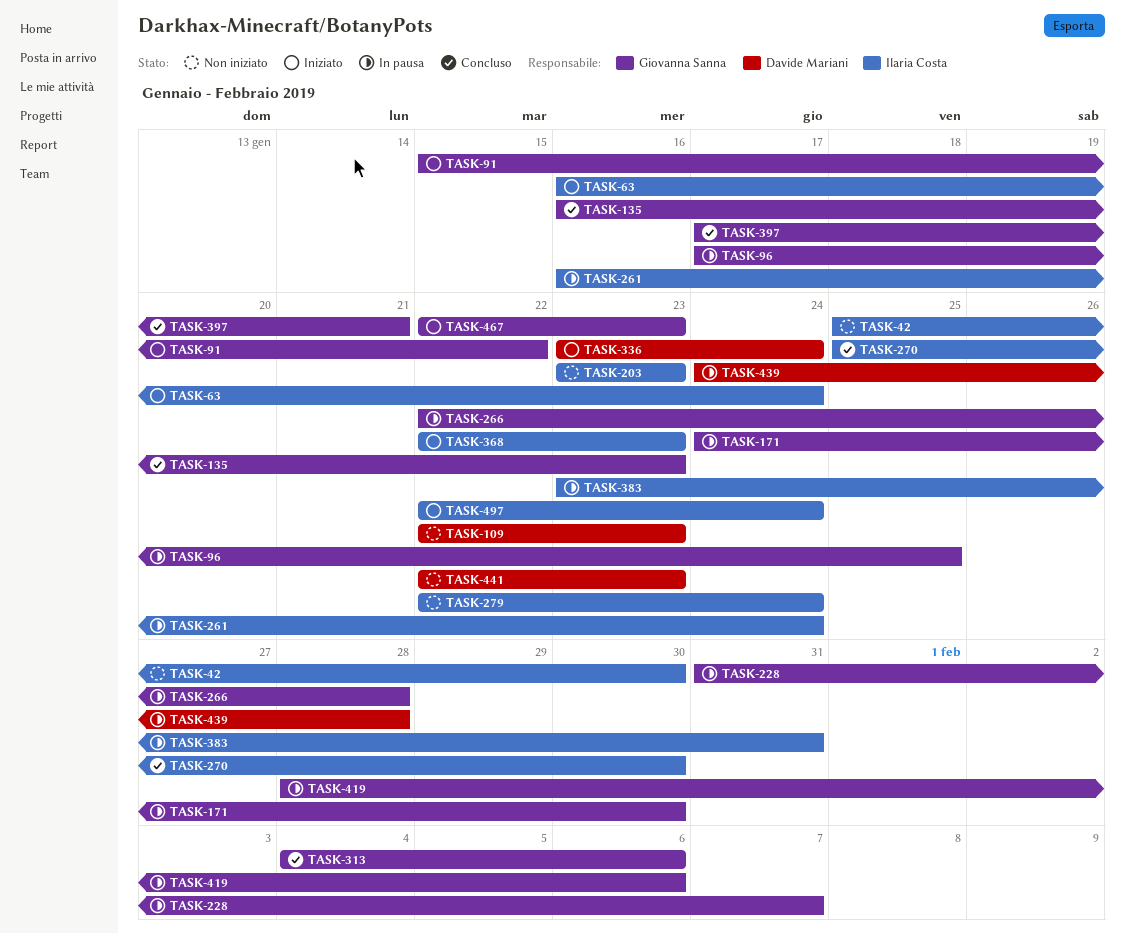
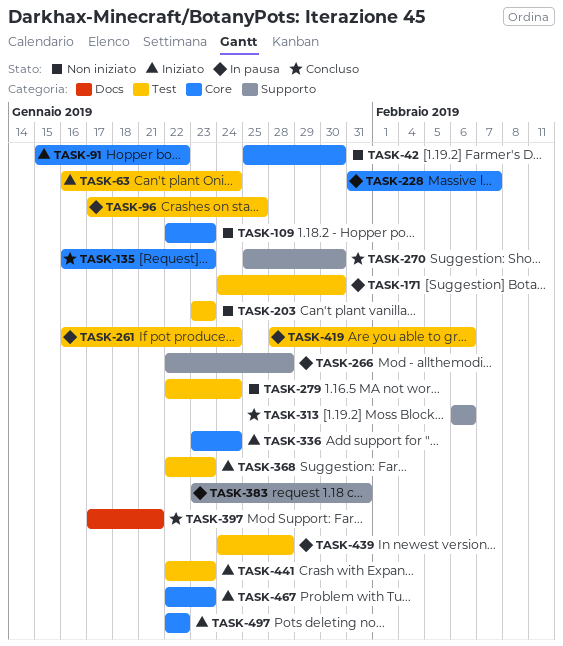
TASK-313, start: Feb 4 -> Feb 6
TASK-441, status: Non iniziato -> Iniziato
TASK-497, due: Jan 24 -> Jan 22

